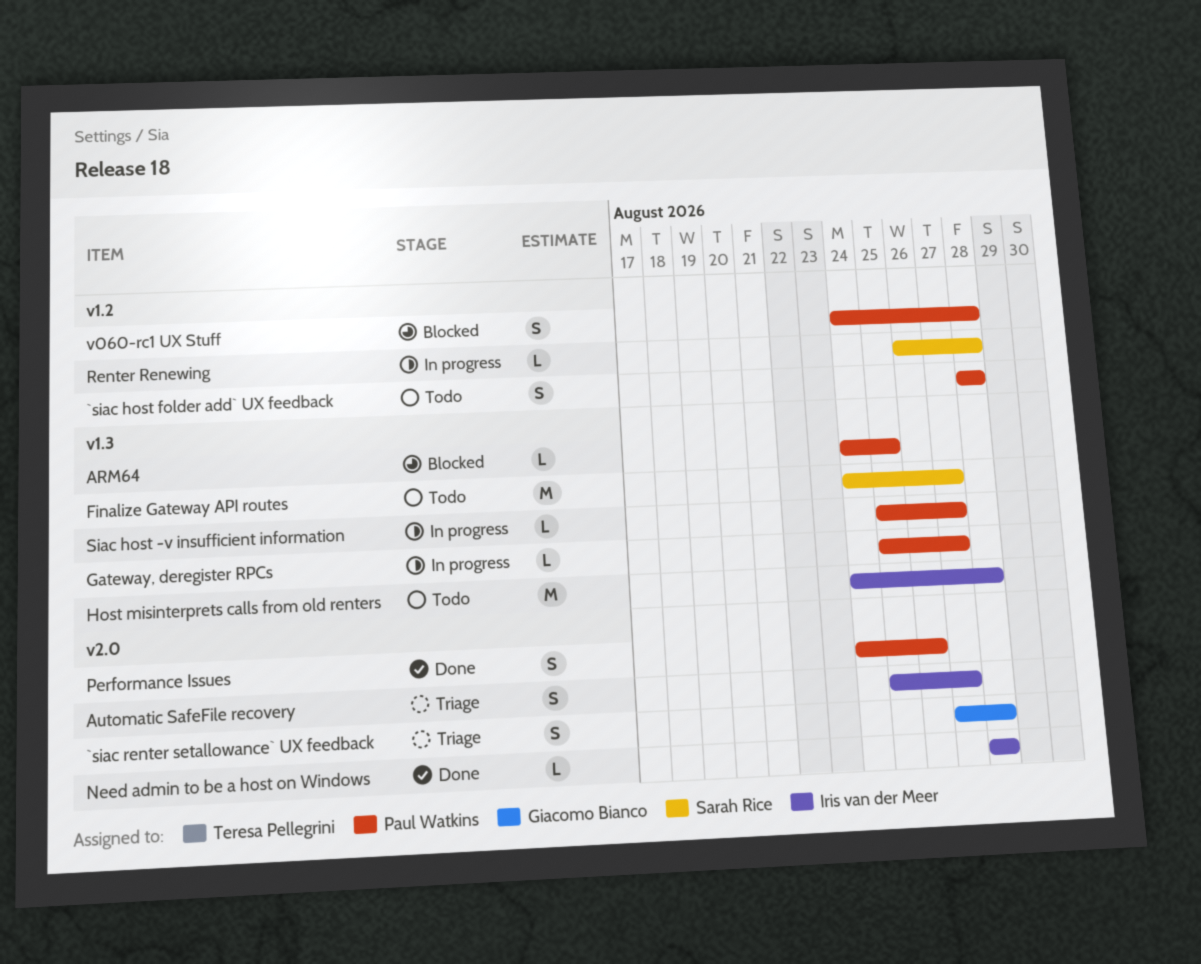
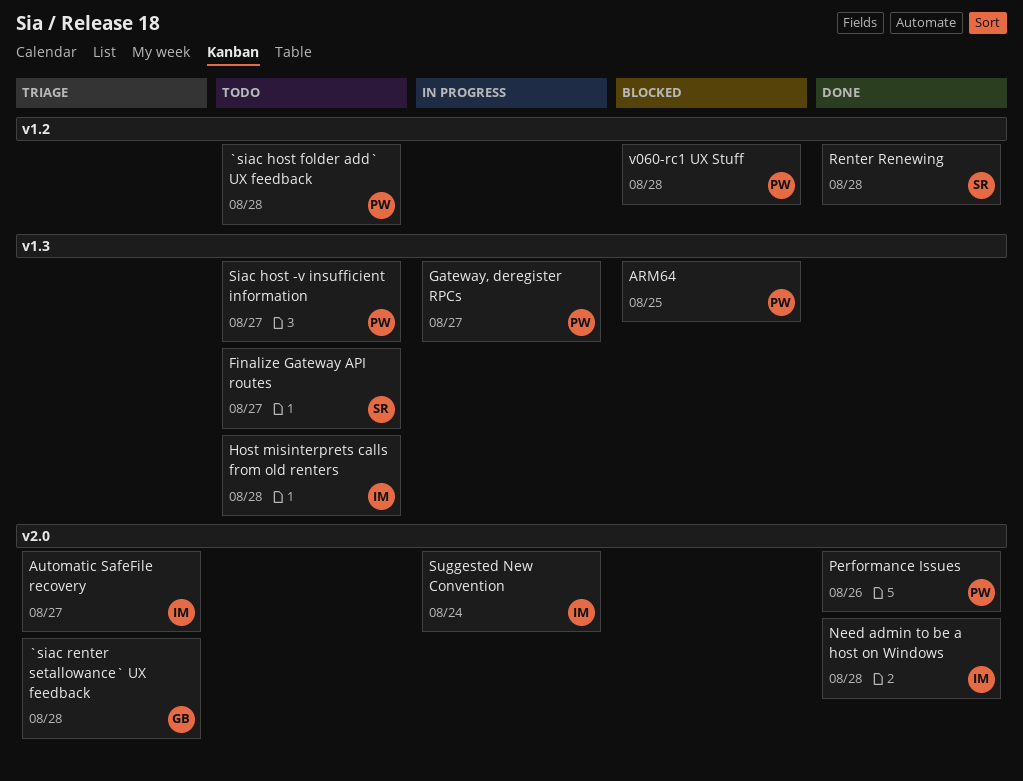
Renter Renewing, status: In progress -> Done
Siac host -v insufficient information, status: In progress -> Todo
Suggested New Convention: none -> present

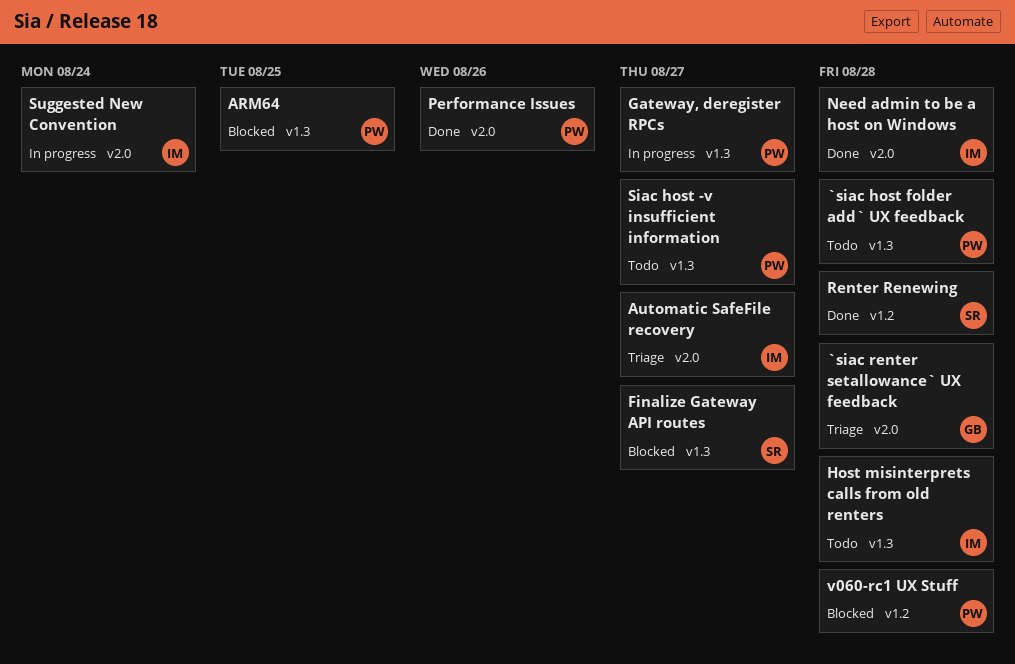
`siac host folder add` UX feedback, label: v1.2 -> v1.3
Finalize Gateway API routes, status: Todo -> Blocked

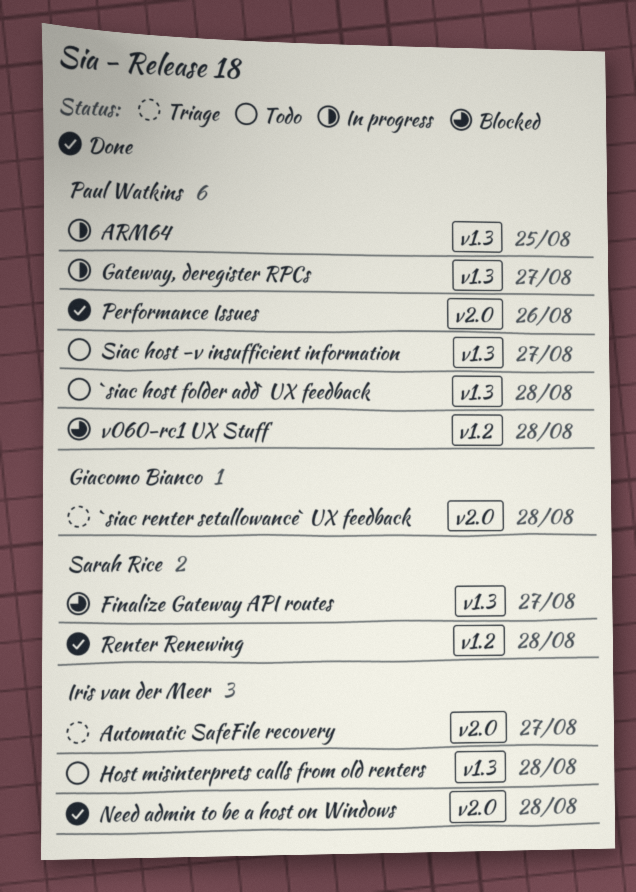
ARM64, status: Blocked -> In progress
Suggested New Convention: present -> none

